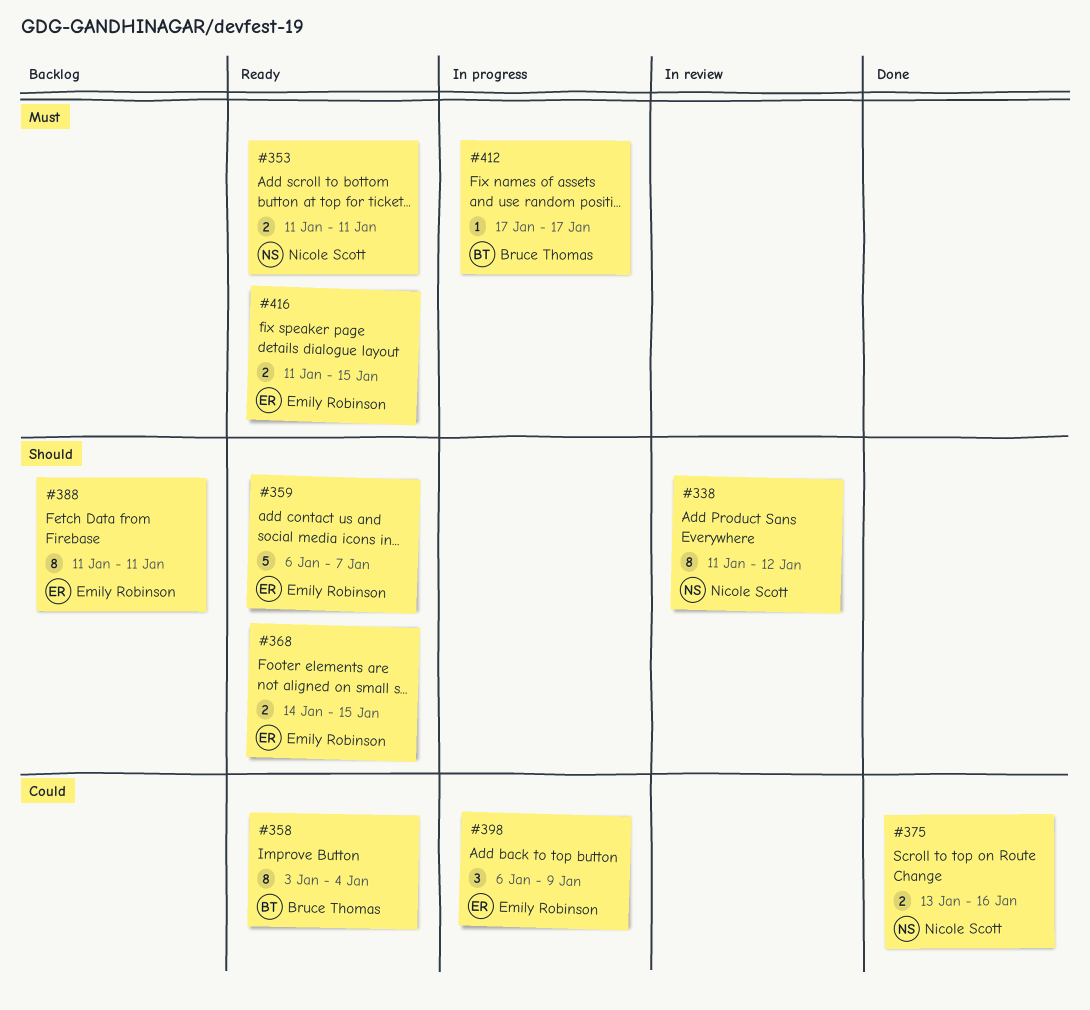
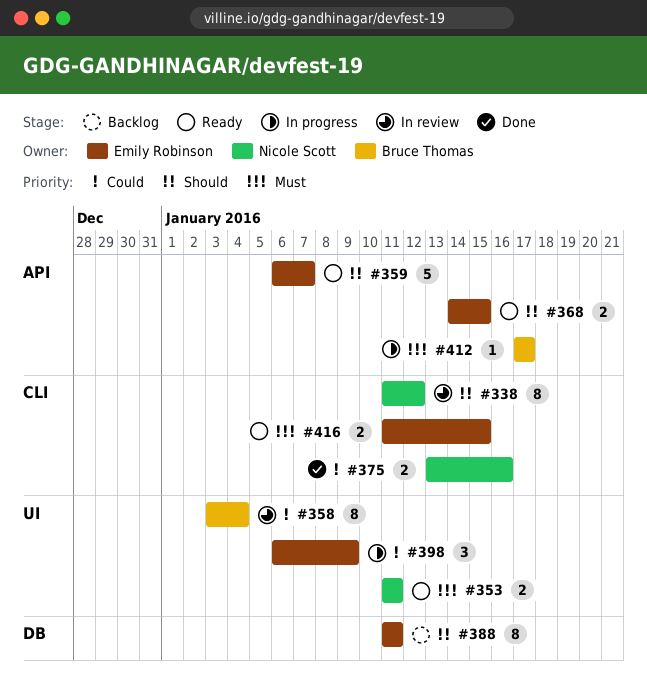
#358, status: Ready -> In review

